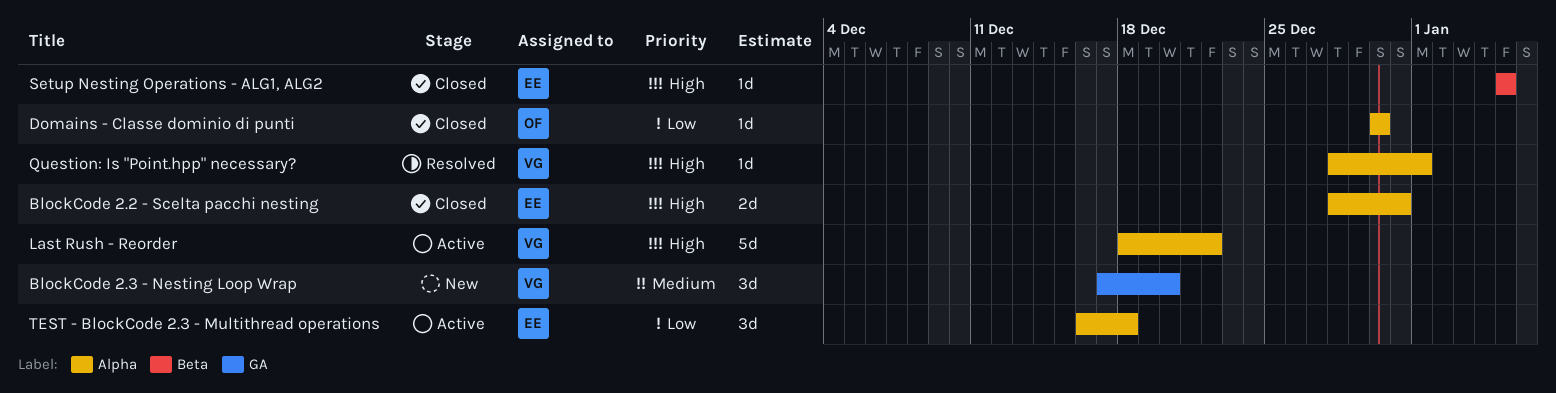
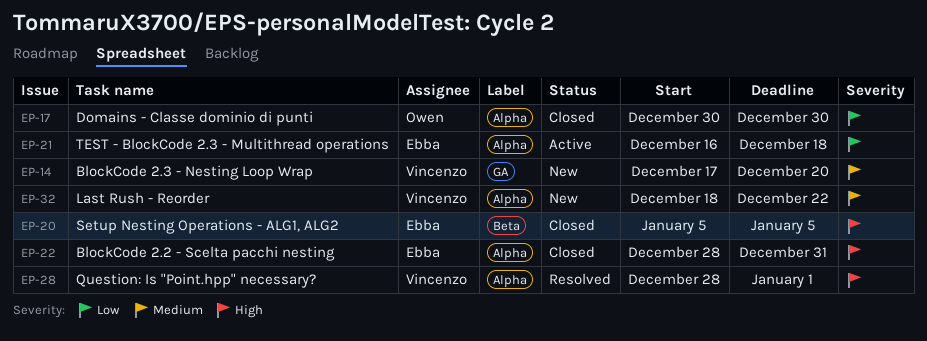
Last Rush - Reorder, status: Active -> New
Last Rush - Reorder, priority: High -> Medium

